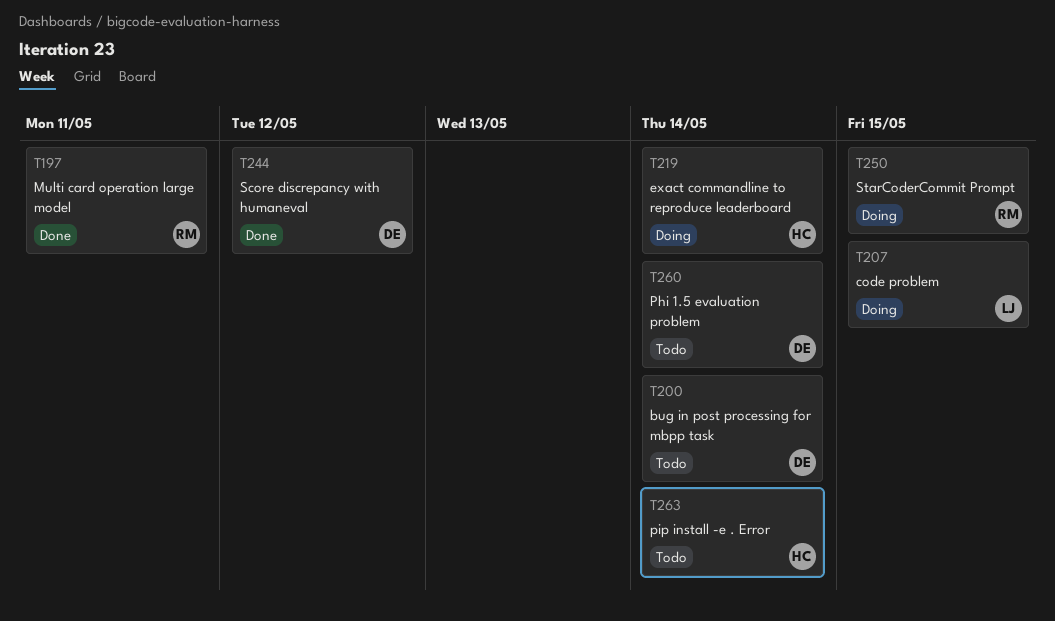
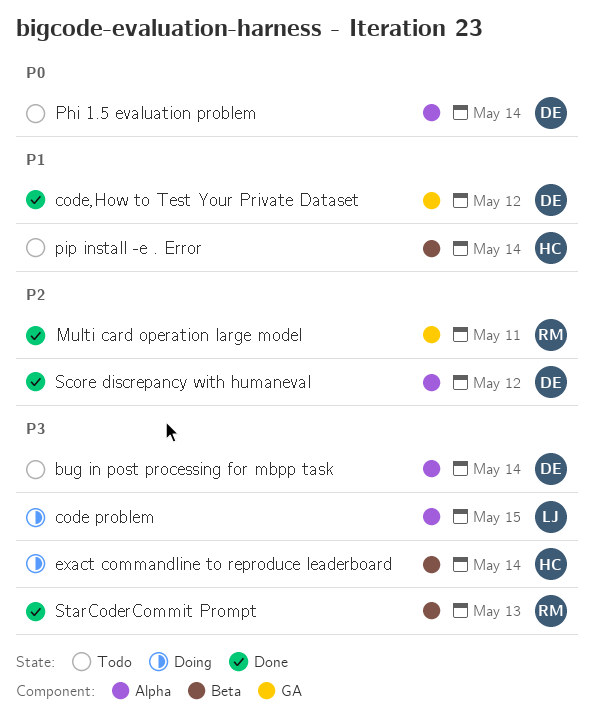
code,How to Test Your Private Dataset: none -> present
StarCoderCommit Prompt, status: Doing -> Done
StarCoderCommit Prompt, due: May 15 -> May 13

